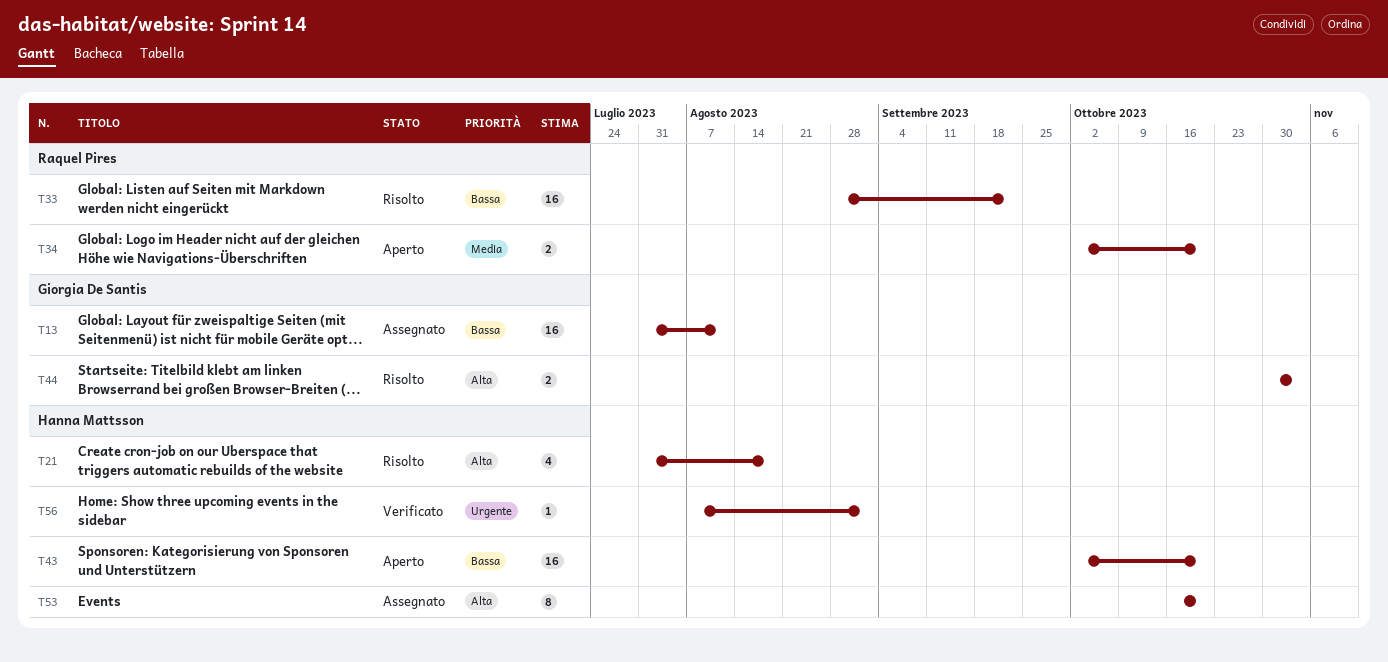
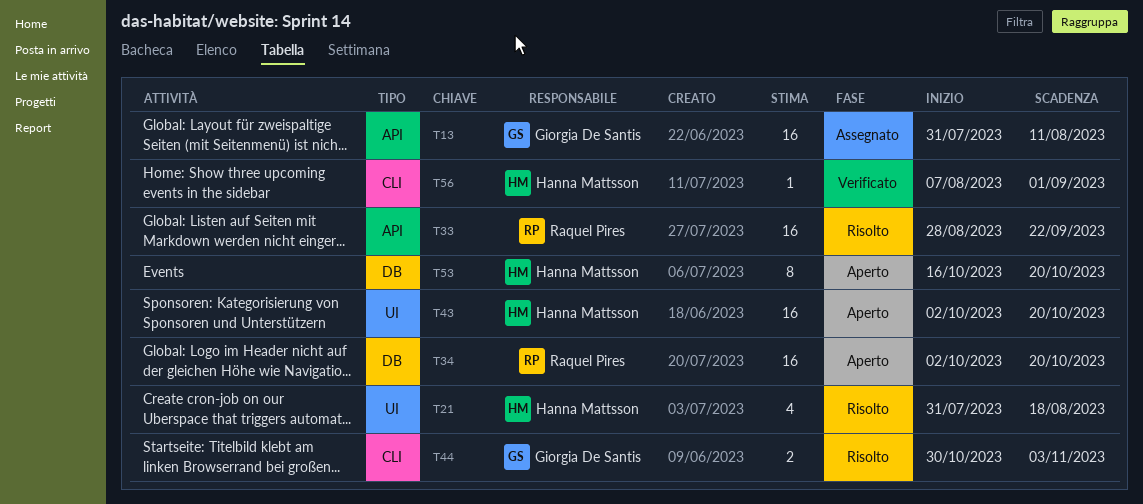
T34, estimate: 2 -> 16
T53, status: Assegnato -> Aperto

